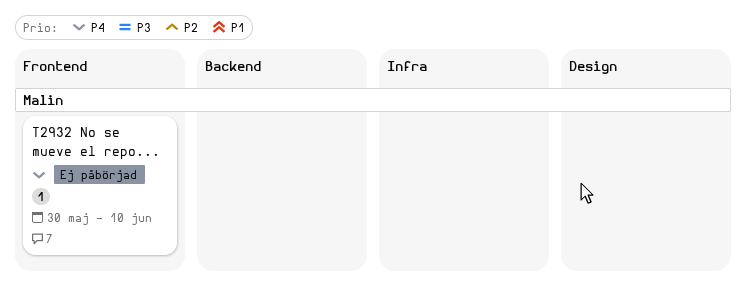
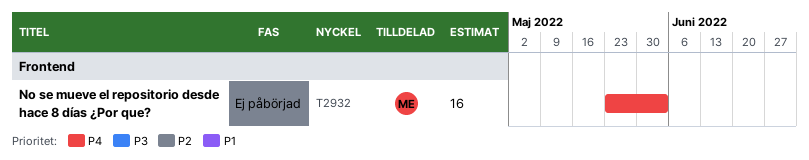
T2932, estimate: 1 -> 16
T2932, start: May 30 -> May 23
T2932, due: Jun 10 -> Jun 3

